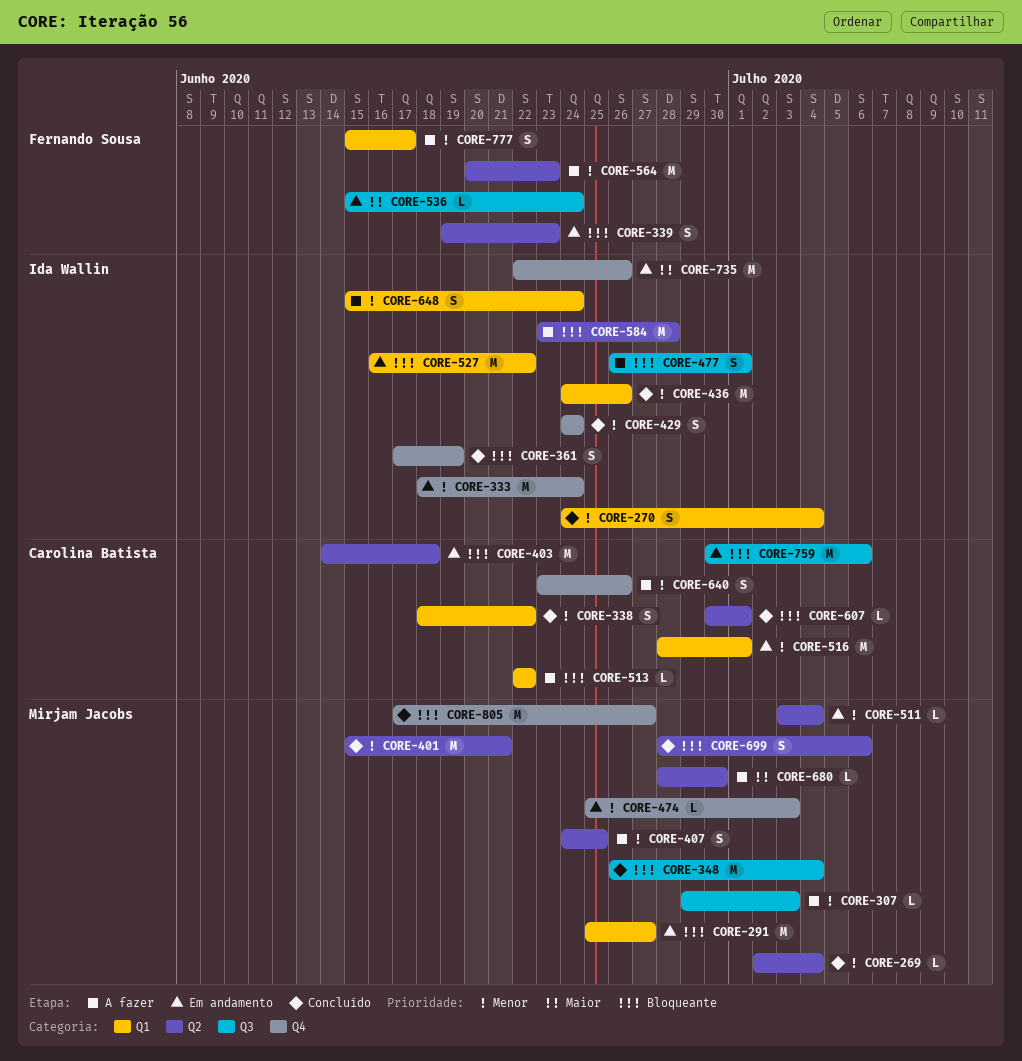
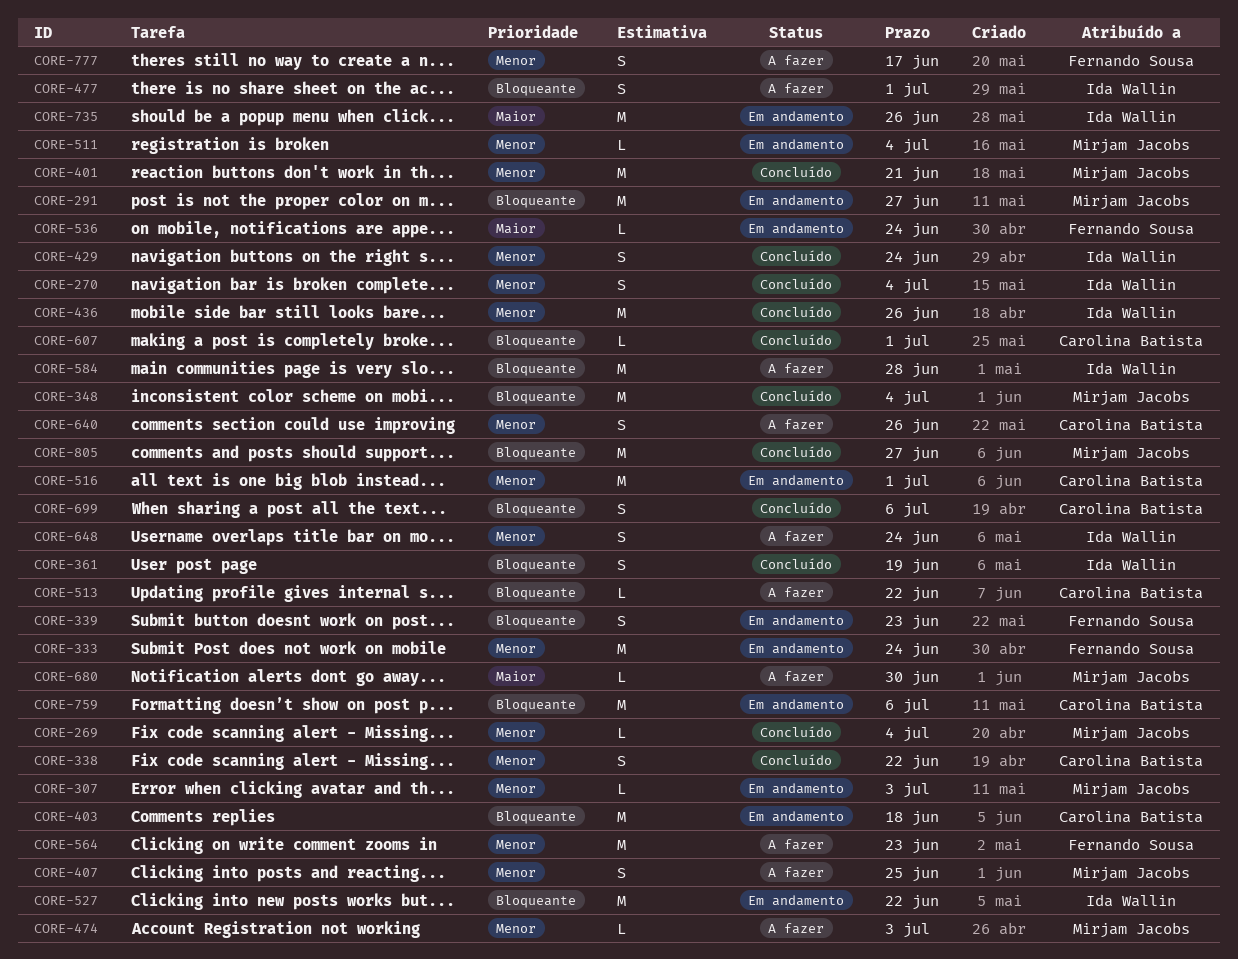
CORE-307, status: A fazer -> Em andamento
CORE-333, owner: Ida Wallin -> Fernando Sousa
CORE-474, status: Em andamento -> A fazer
CORE-699, owner: Mirjam Jacobs -> Carolina Batista

